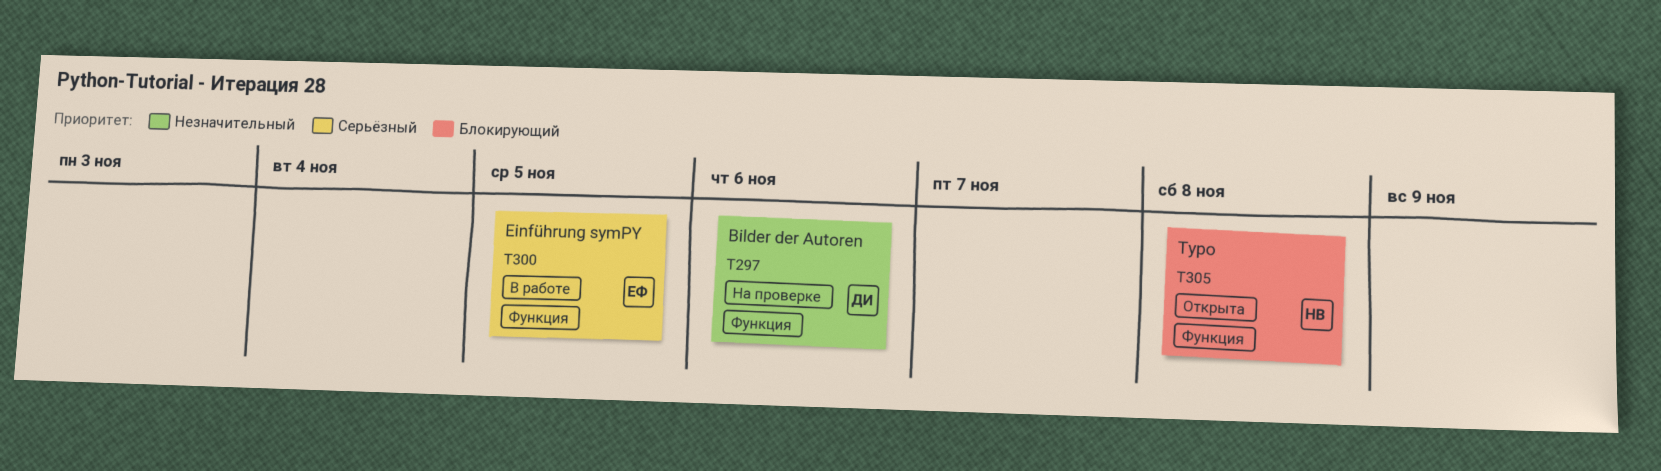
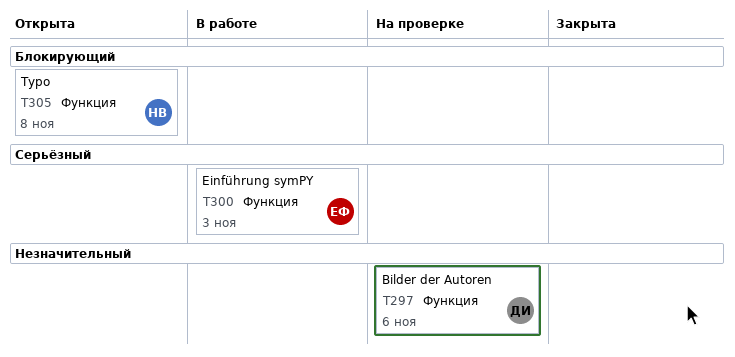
T300, due: Nov 5 -> Nov 3

